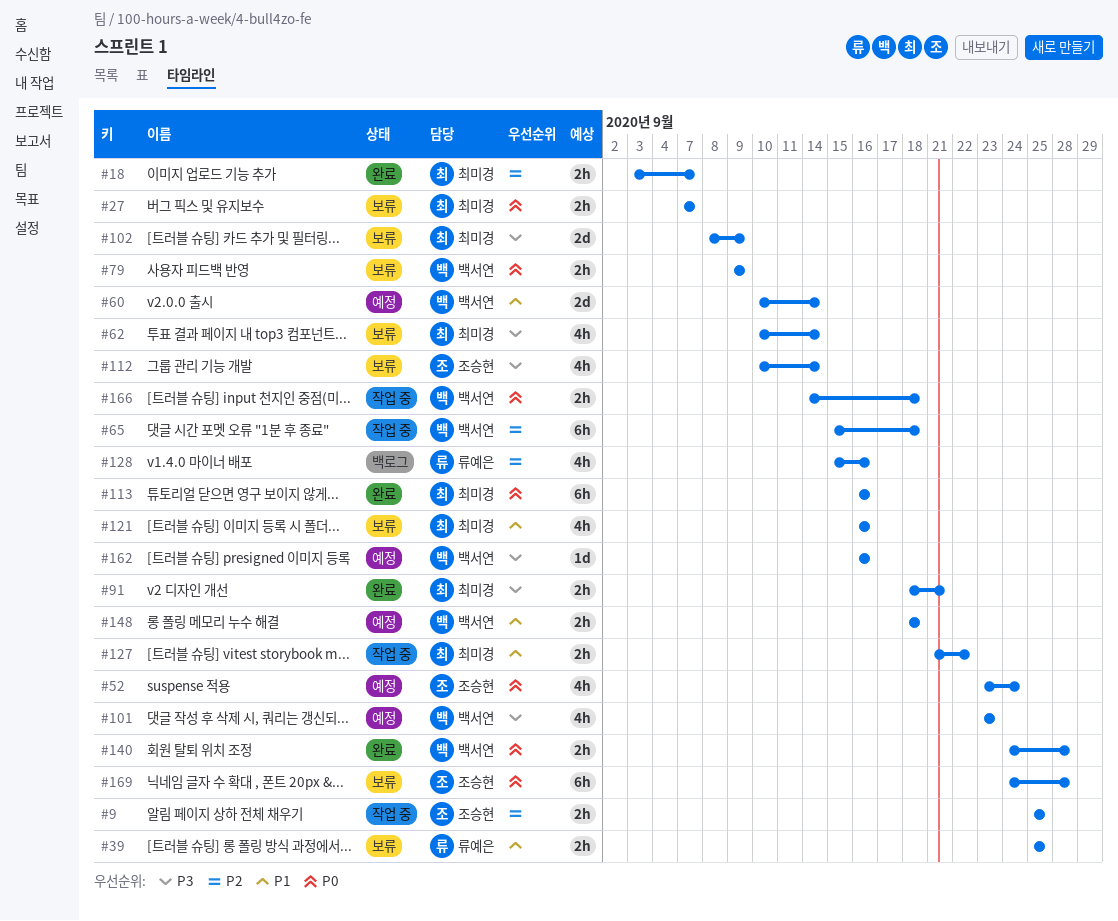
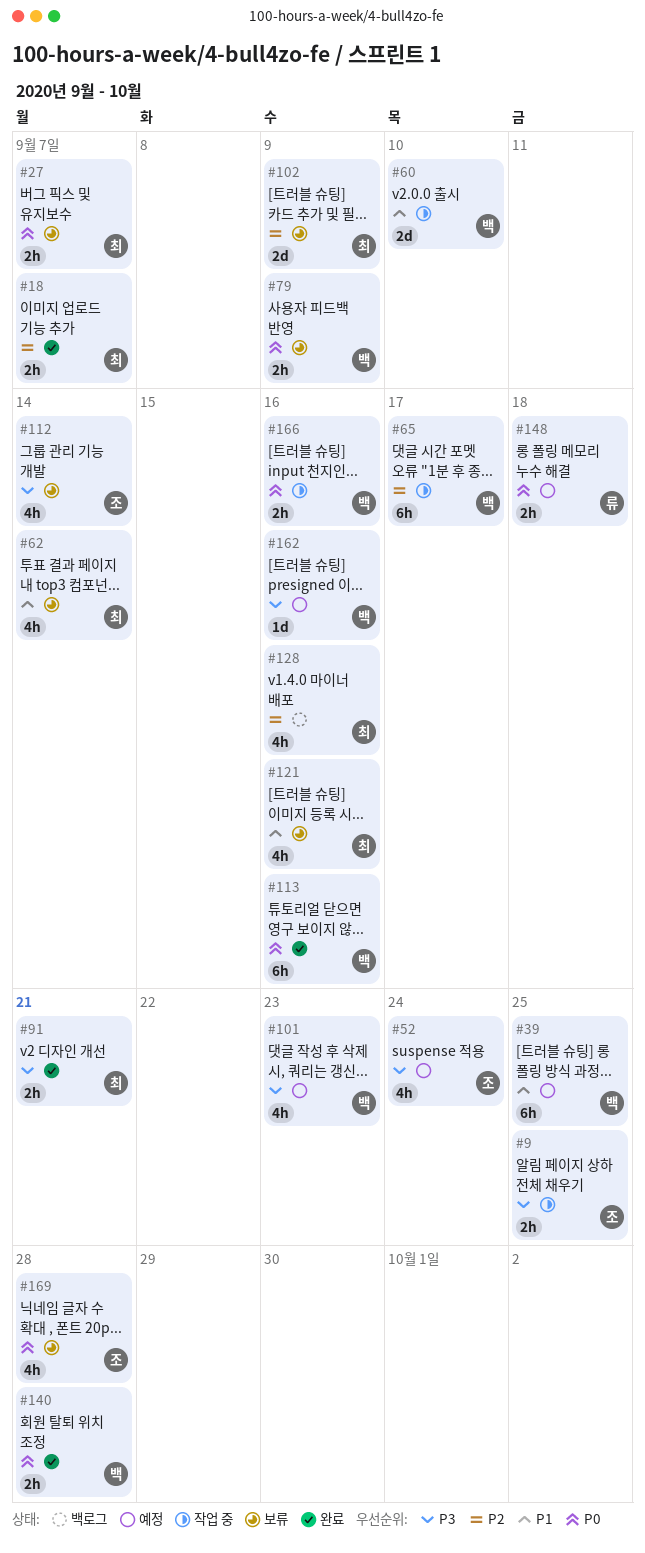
#9, priority: P2 -> P3
#39, status: 보류 -> 예정
#39, owner: 류예은 -> 백서연
#39, estimate: 2h -> 6h
#52, priority: P0 -> P3
#60, status: 예정 -> 작업 중
#60, due: Sep 14 -> Sep 10
#62, priority: P3 -> P1
#65, due: Sep 18 -> Sep 17
#102, priority: P3 -> P2
#113, owner: 최미경 -> 백서연
#127: present -> none
#128, owner: 류예은 -> 최미경
#148, owner: 백서연 -> 류예은
#148, priority: P1 -> P0
#166, due: Sep 18 -> Sep 16
#169, estimate: 6h -> 4h

